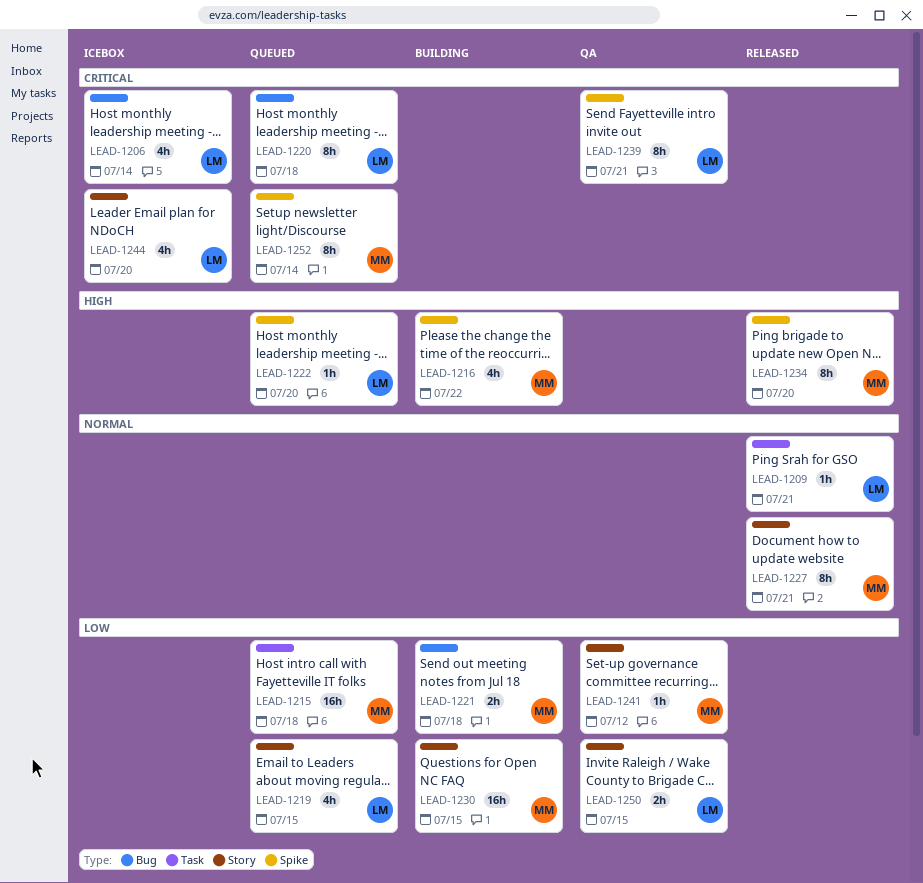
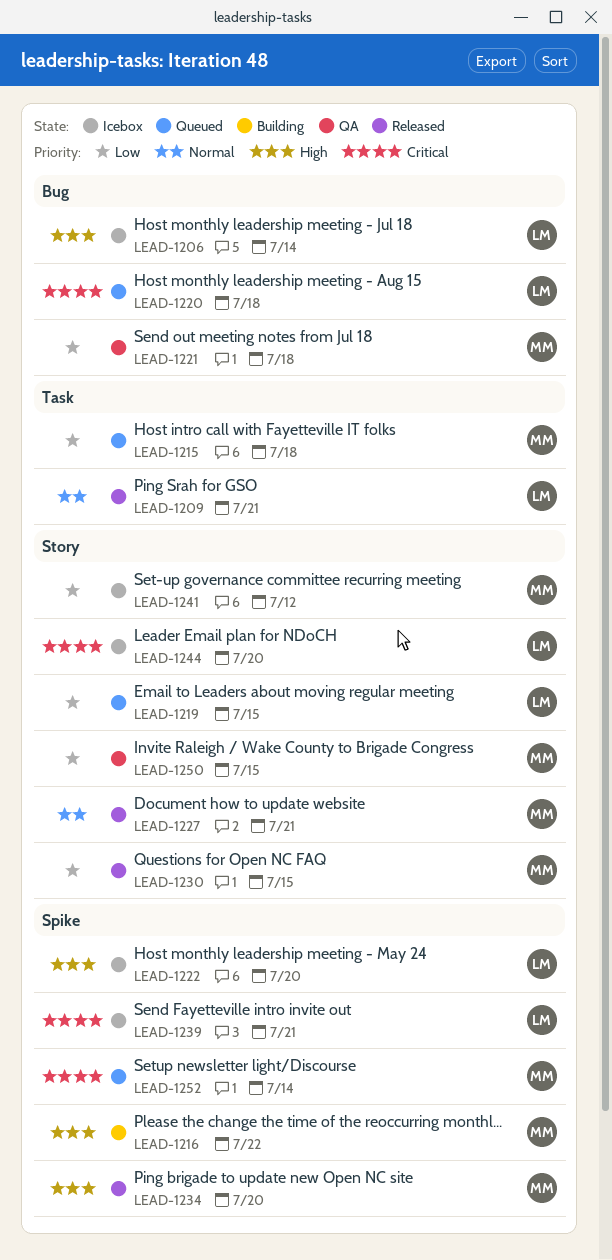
LEAD-1206, priority: Critical -> High
LEAD-1221, status: Building -> QA
LEAD-1222, status: Queued -> Icebox
LEAD-1230, status: Building -> Released
LEAD-1239, status: QA -> Icebox
LEAD-1241, status: QA -> Icebox
LEAD-1250, owner: LM -> MM

